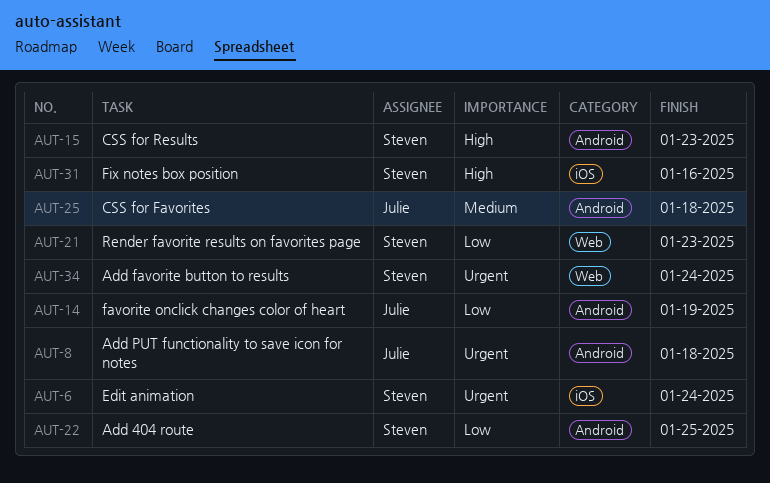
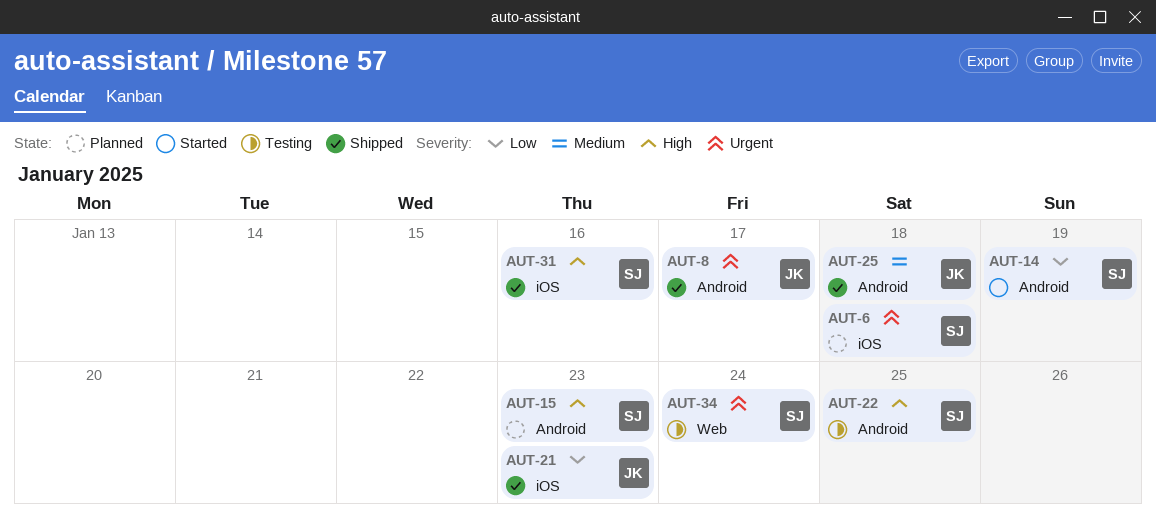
AUT-6, due: Jan 24 -> Jan 18
AUT-8, due: Jan 18 -> Jan 17
AUT-14, owner: Julie -> Steven
AUT-21, owner: Steven -> Julie
AUT-21, label: Web -> iOS
AUT-22, priority: Low -> High

